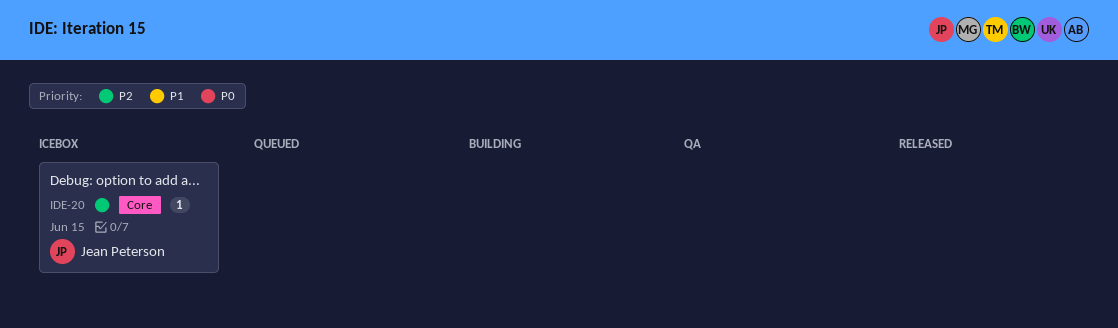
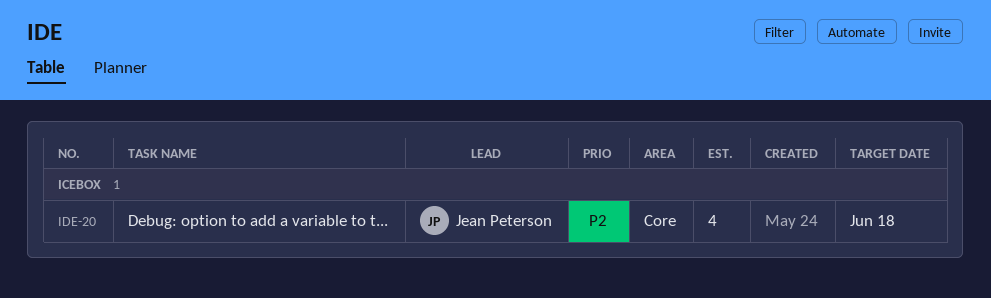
IDE-20, estimate: 1 -> 4
IDE-20, due: Jun 15 -> Jun 18

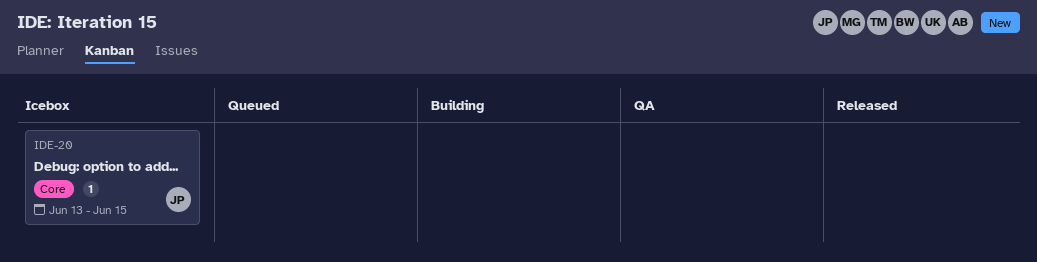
IDE-20, estimate: 4 -> 1
IDE-20, due: Jun 18 -> Jun 15

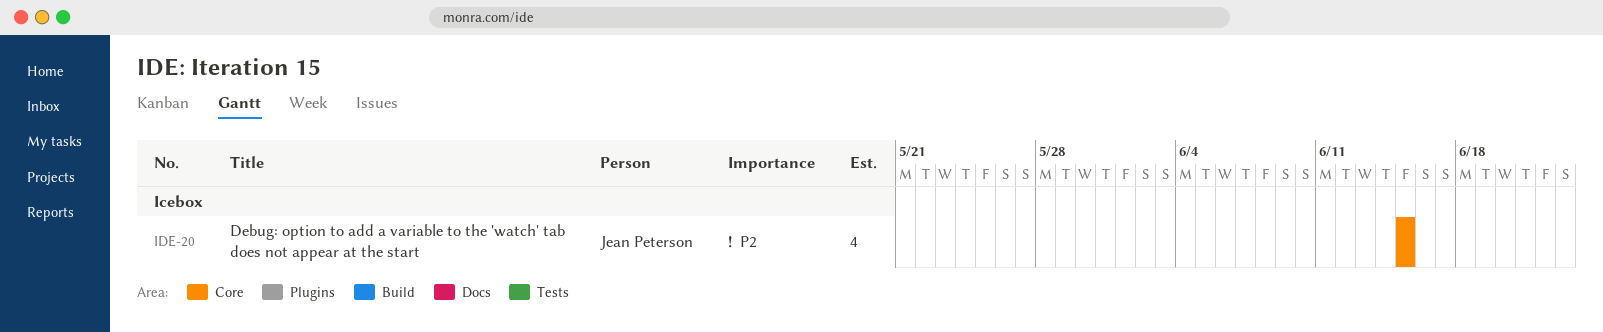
IDE-20, estimate: 1 -> 4
IDE-20, start: Jun 13 -> Jun 15

